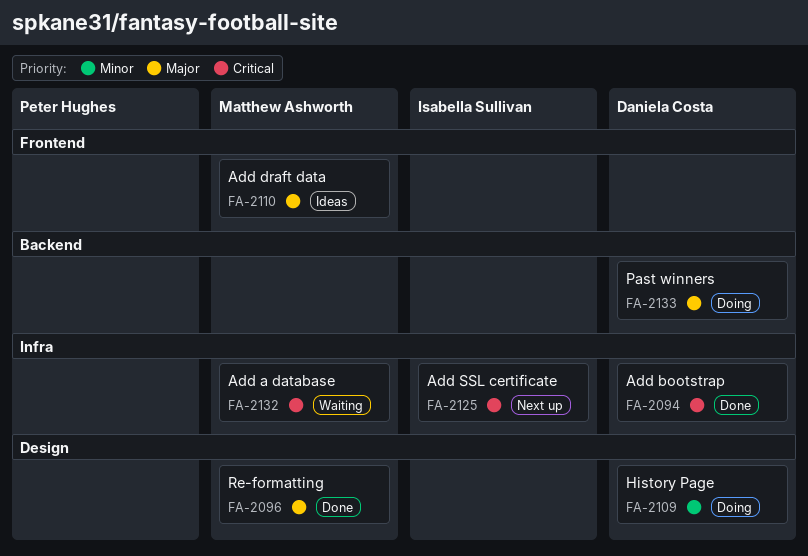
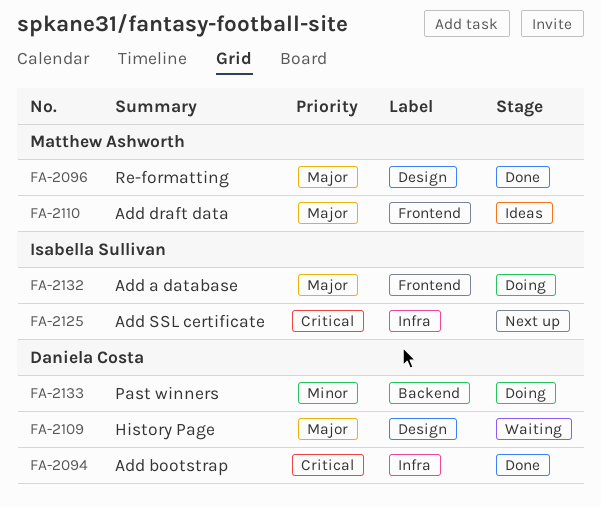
FA-2109, status: Doing -> Waiting
FA-2109, priority: Minor -> Major
FA-2132, status: Waiting -> Doing
FA-2132, owner: Matthew Ashworth -> Isabella Sullivan
FA-2132, priority: Critical -> Major
FA-2132, label: Infra -> Frontend
FA-2133, priority: Major -> Minor

